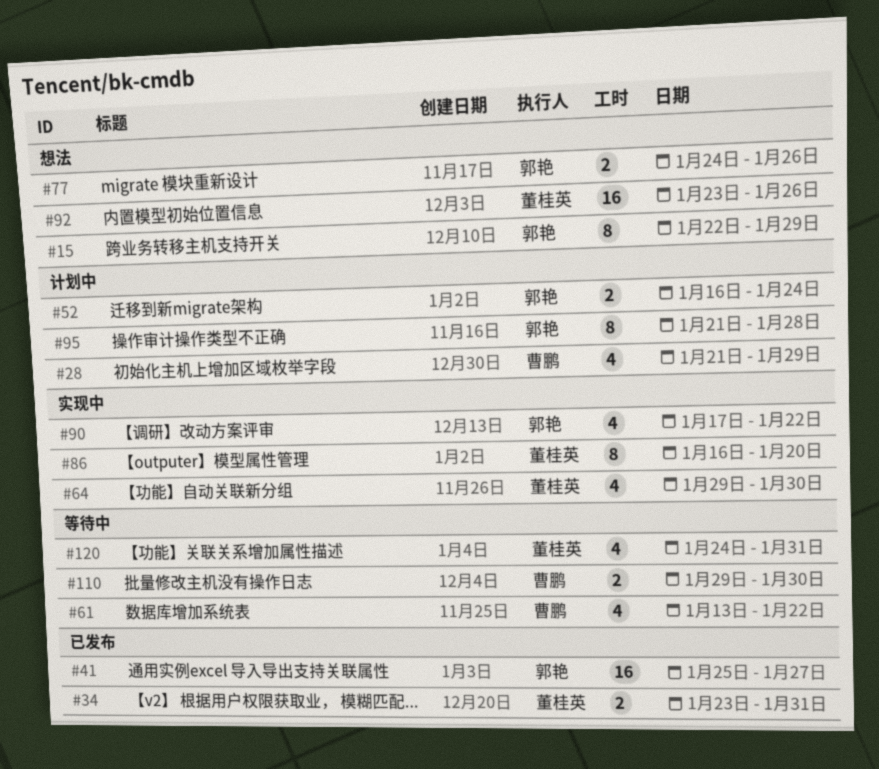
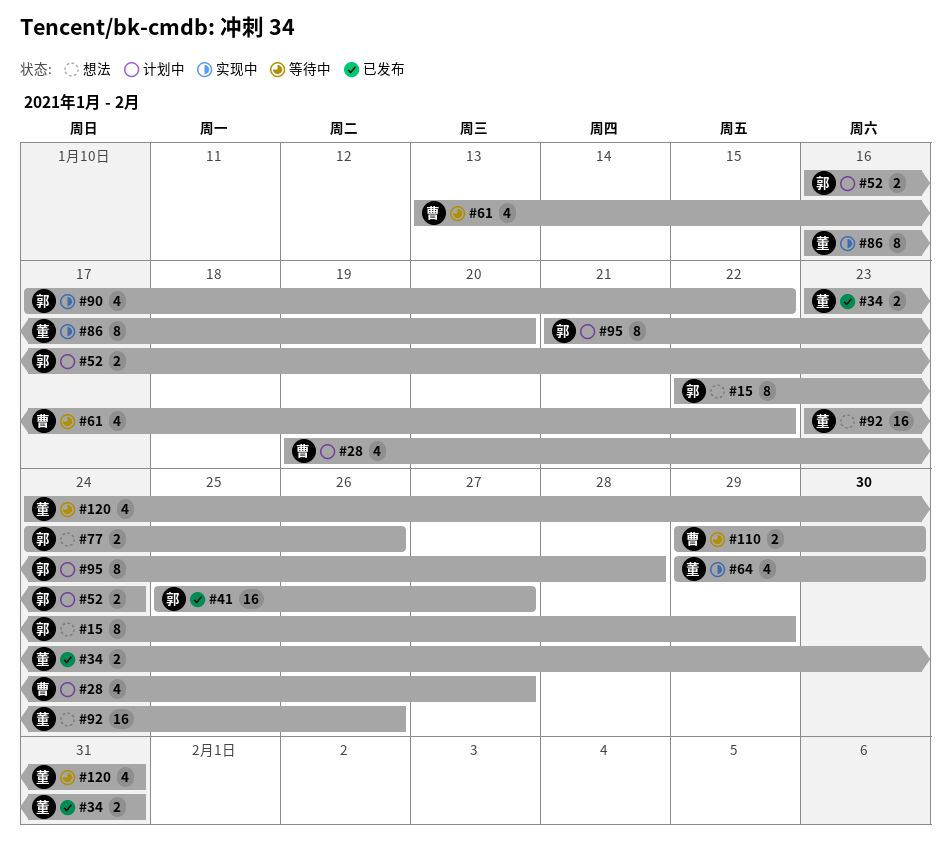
#28, start: Jan 21 -> Jan 19
#28, due: Jan 29 -> Jan 27

